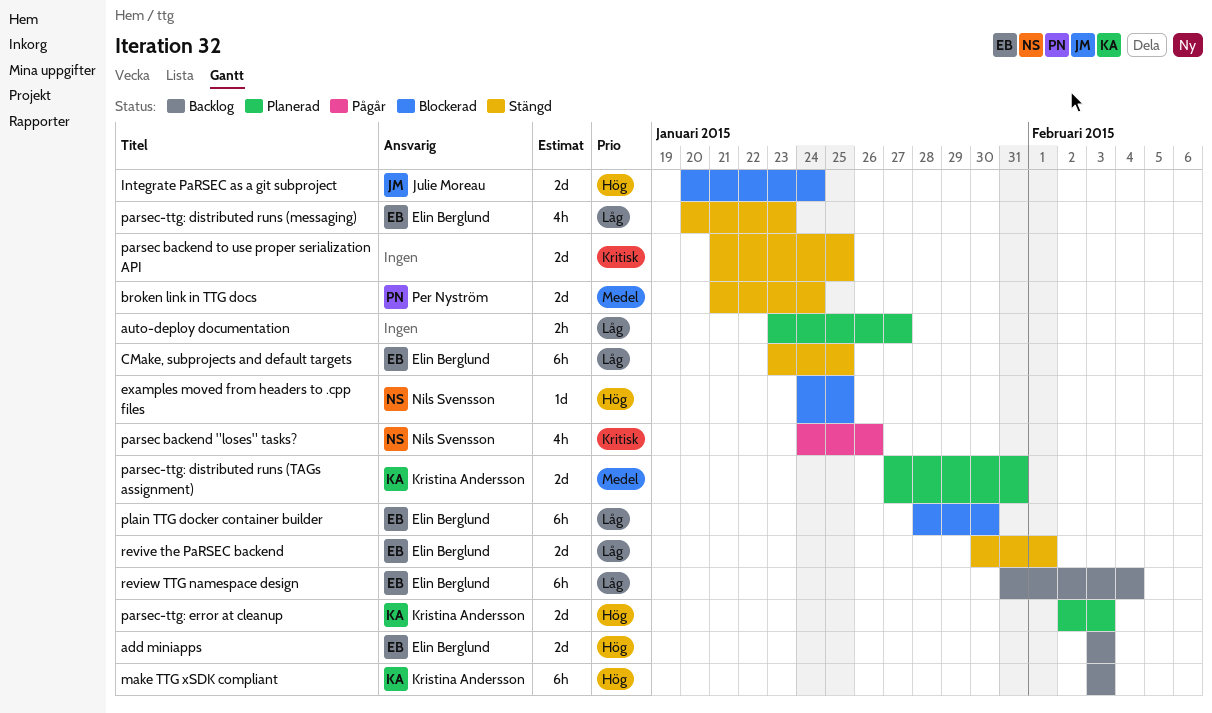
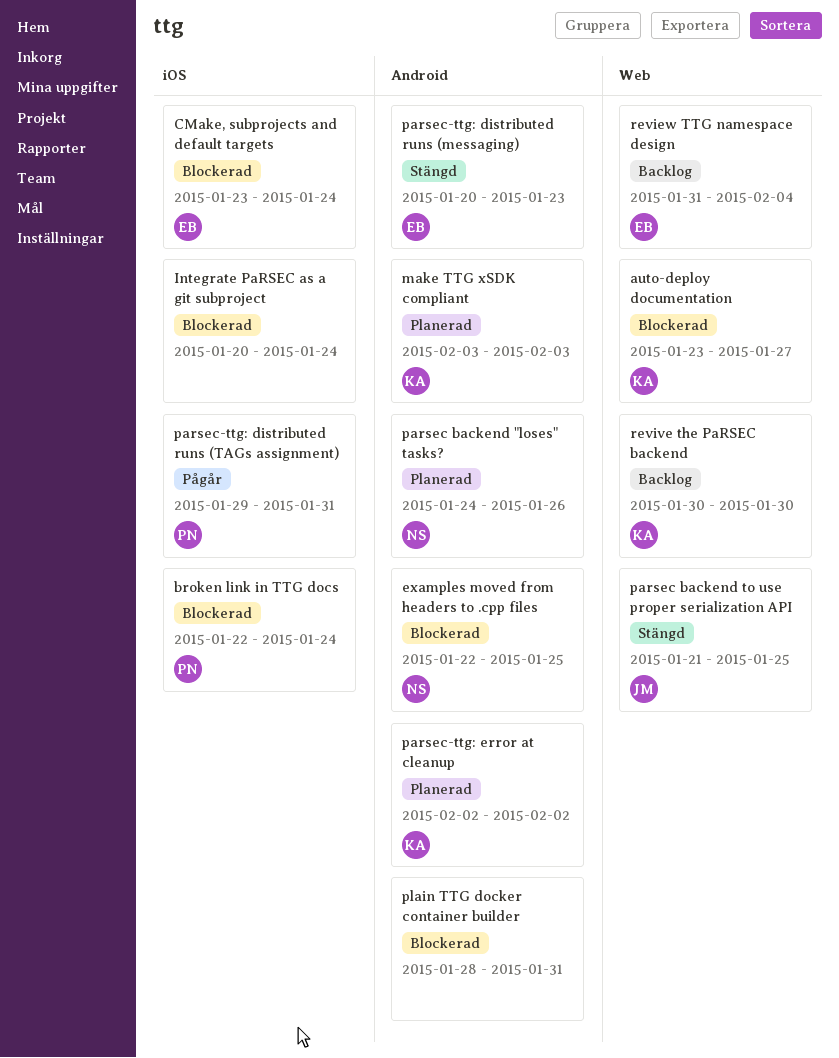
add miniapps: present -> none
auto-deploy documentation, status: Planerad -> Blockerad
auto-deploy documentation, owner: none -> Kristina Andersson
broken link in TTG docs, status: Stängd -> Blockerad
broken link in TTG docs, start: Jan 21 -> Jan 22
CMake, subprojects and default targets, status: Stängd -> Blockerad
CMake, subprojects and default targets, due: Jan 25 -> Jan 24
examples moved from headers to .cpp files, start: Jan 24 -> Jan 22
Integrate PaRSEC as a git subproject, owner: Julie Moreau -> none
make TTG xSDK compliant, status: Backlog -> Planerad
parsec backend "loses" tasks?, status: Pågår -> Planerad
parsec backend to use proper serialization API, owner: none -> Julie Moreau
parsec-ttg: distributed runs (TAGs assignment), status: Planerad -> Pågår
parsec-ttg: distributed runs (TAGs assignment), owner: Kristina Andersson -> Per Nyström
parsec-ttg: distributed runs (TAGs assignment), start: Jan 27 -> Jan 29
parsec-ttg: error at cleanup, due: Feb 3 -> Feb 2
plain TTG docker container builder, owner: Elin Berglund -> none
plain TTG docker container builder, due: Jan 30 -> Jan 31
revive the PaRSEC backend, status: Stängd -> Backlog
revive the PaRSEC backend, owner: Elin Berglund -> Kristina Andersson
revive the PaRSEC backend, due: Feb 1 -> Jan 30

